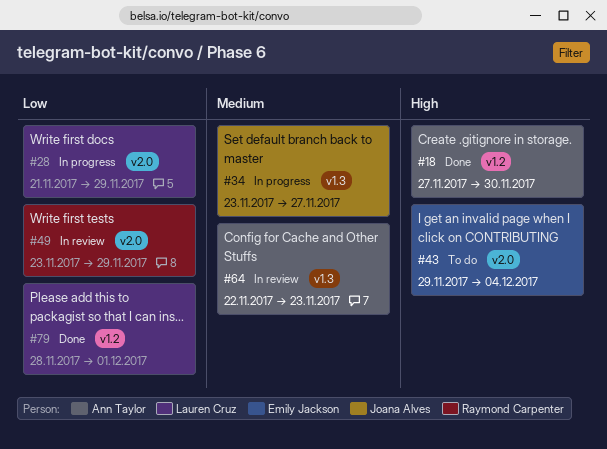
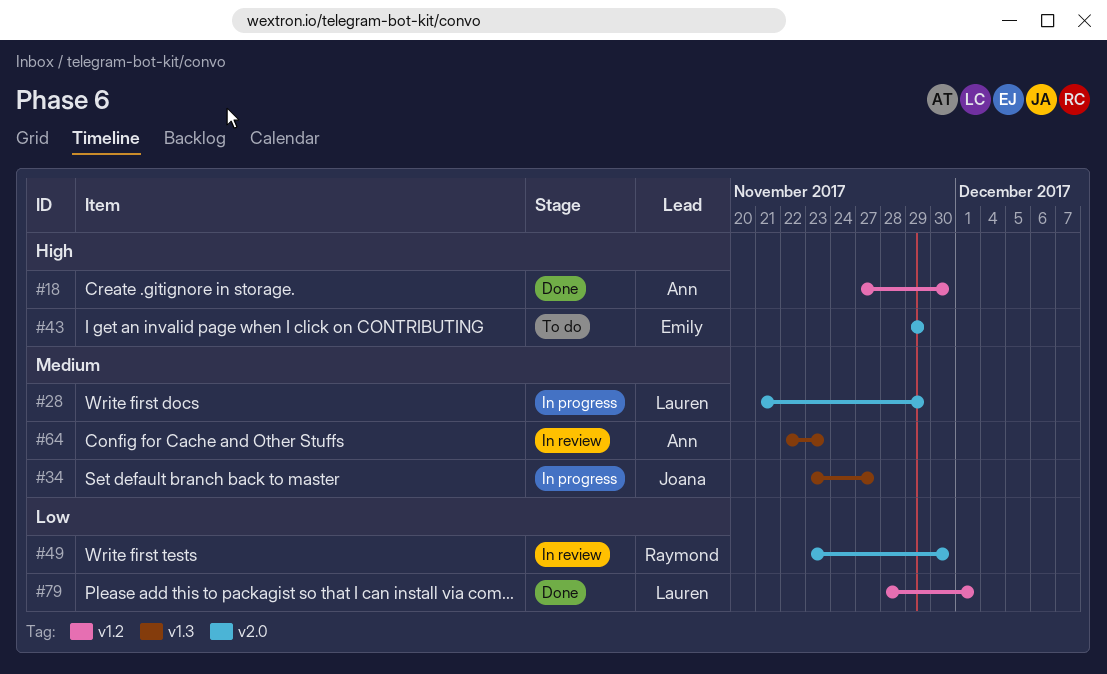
#28, priority: Low -> Medium
#43, due: Dec 4 -> Nov 29
#49, due: Nov 29 -> Nov 30

